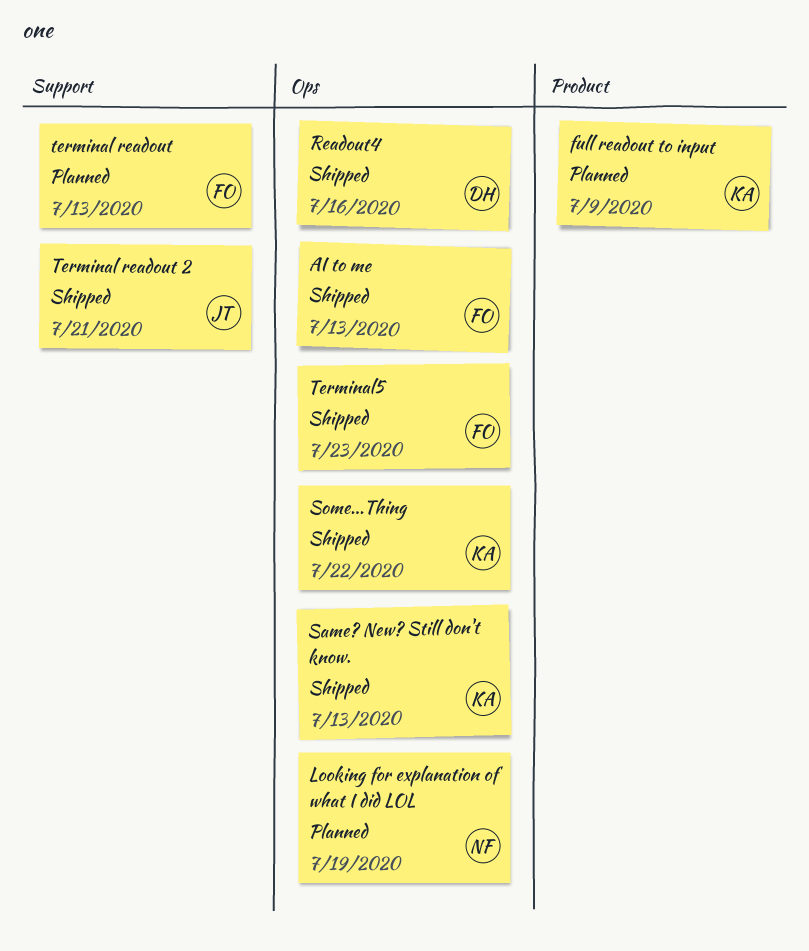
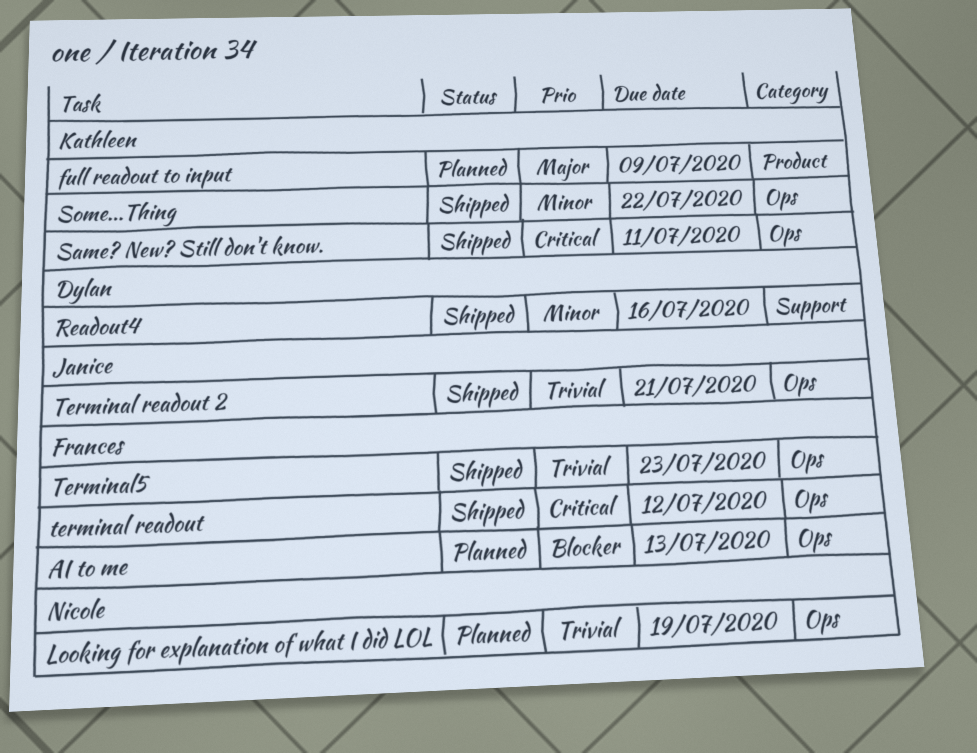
AI to me, status: Shipped -> Planned
Readout4, label: Ops -> Support
Same? New? Still don't know., due: Jul 13 -> Jul 11
terminal readout, status: Planned -> Shipped
terminal readout, label: Support -> Ops
terminal readout, due: Jul 13 -> Jul 12
Terminal readout 2, label: Support -> Ops

